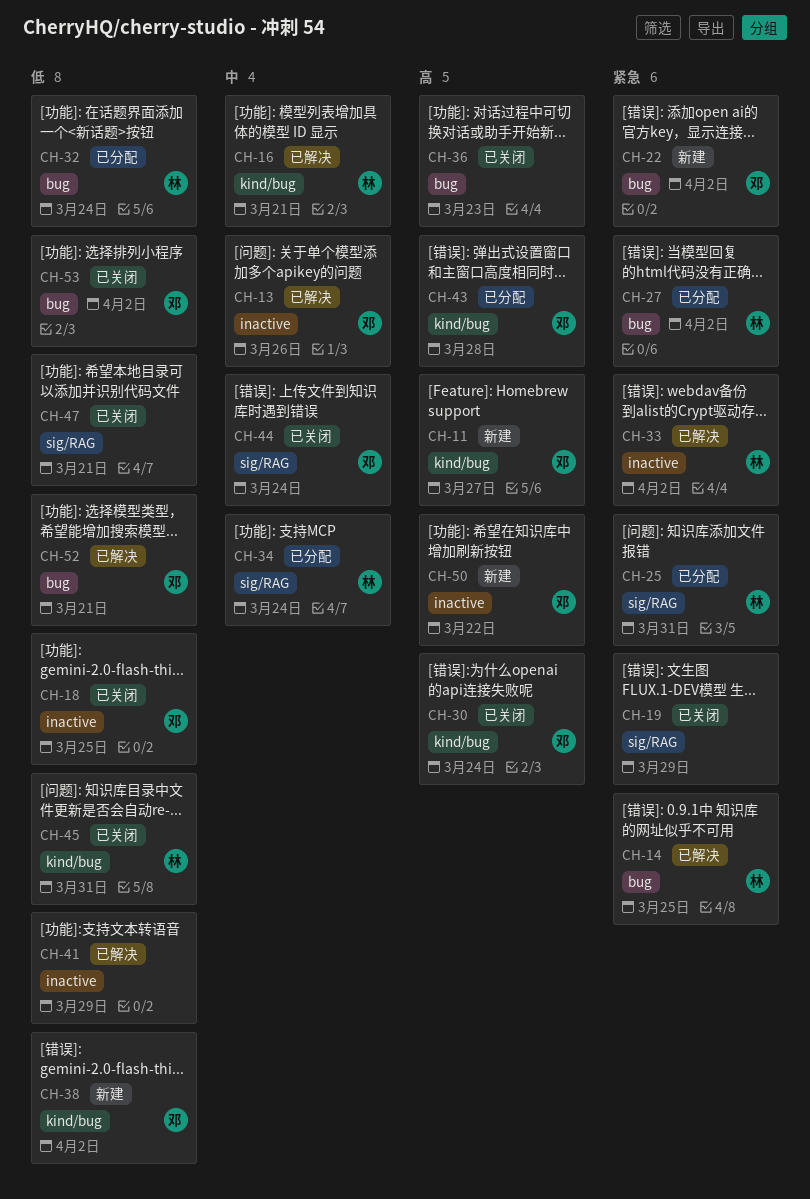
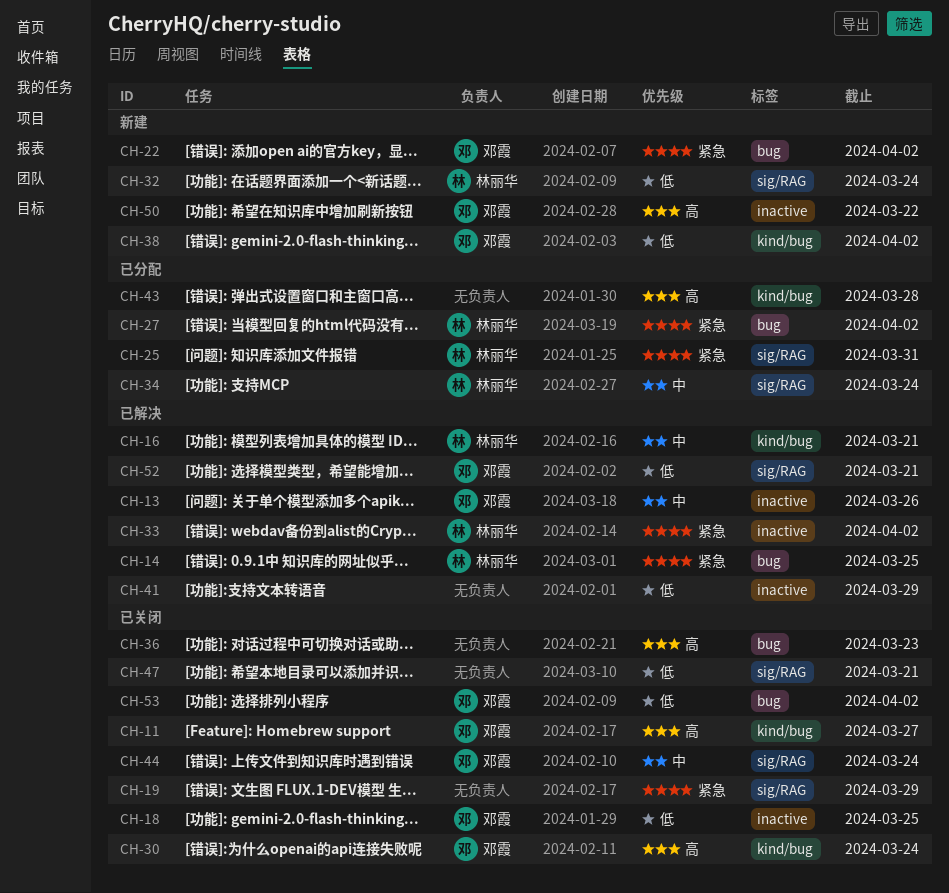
CH-11, status: 新建 -> 已关闭
CH-32, status: 已分配 -> 新建
CH-32, label: bug -> sig/RAG
CH-43, owner: 邓霞 -> none
CH-45: present -> none
CH-52, label: bug -> sig/RAG

